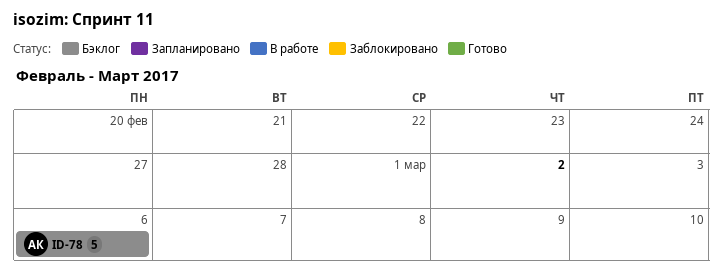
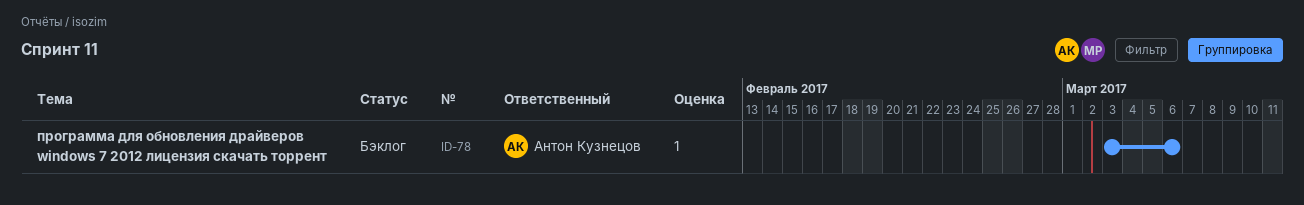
ID-78, estimate: 5 -> 1
ID-78, start: Mar 6 -> Mar 3

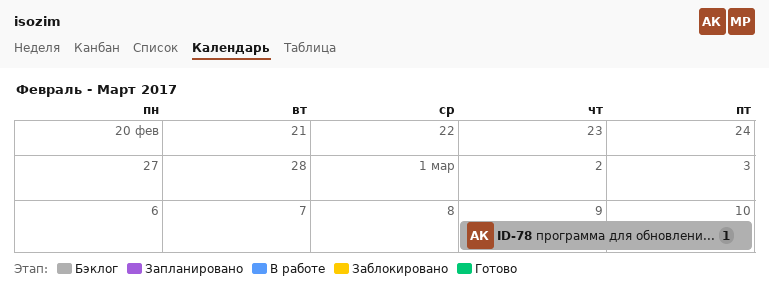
ID-78, start: Mar 3 -> Mar 9
ID-78, due: Mar 6 -> Mar 10

